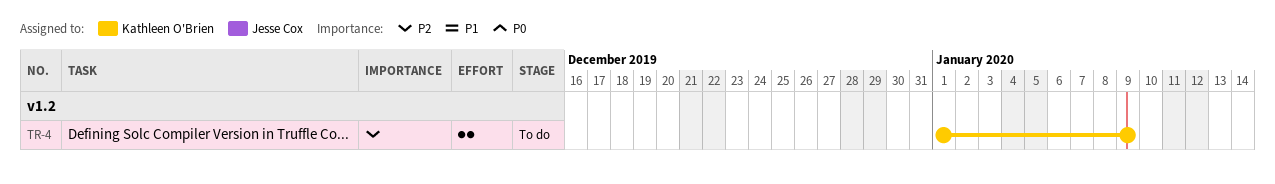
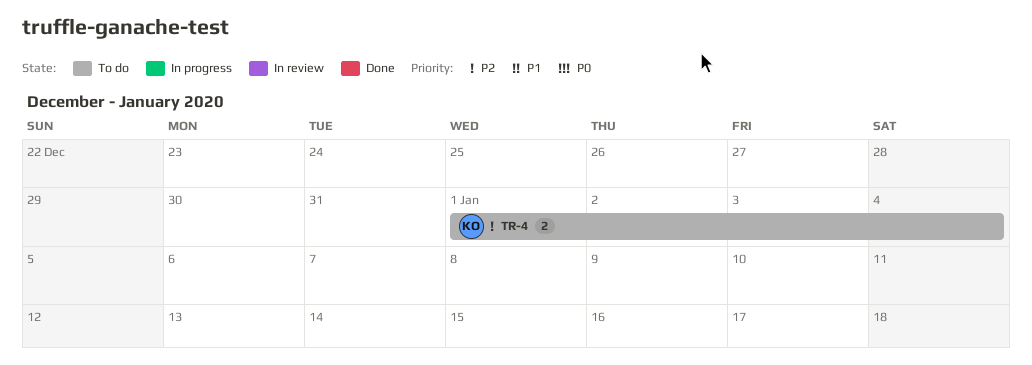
TR-4, due: Jan 9 -> Jan 4

